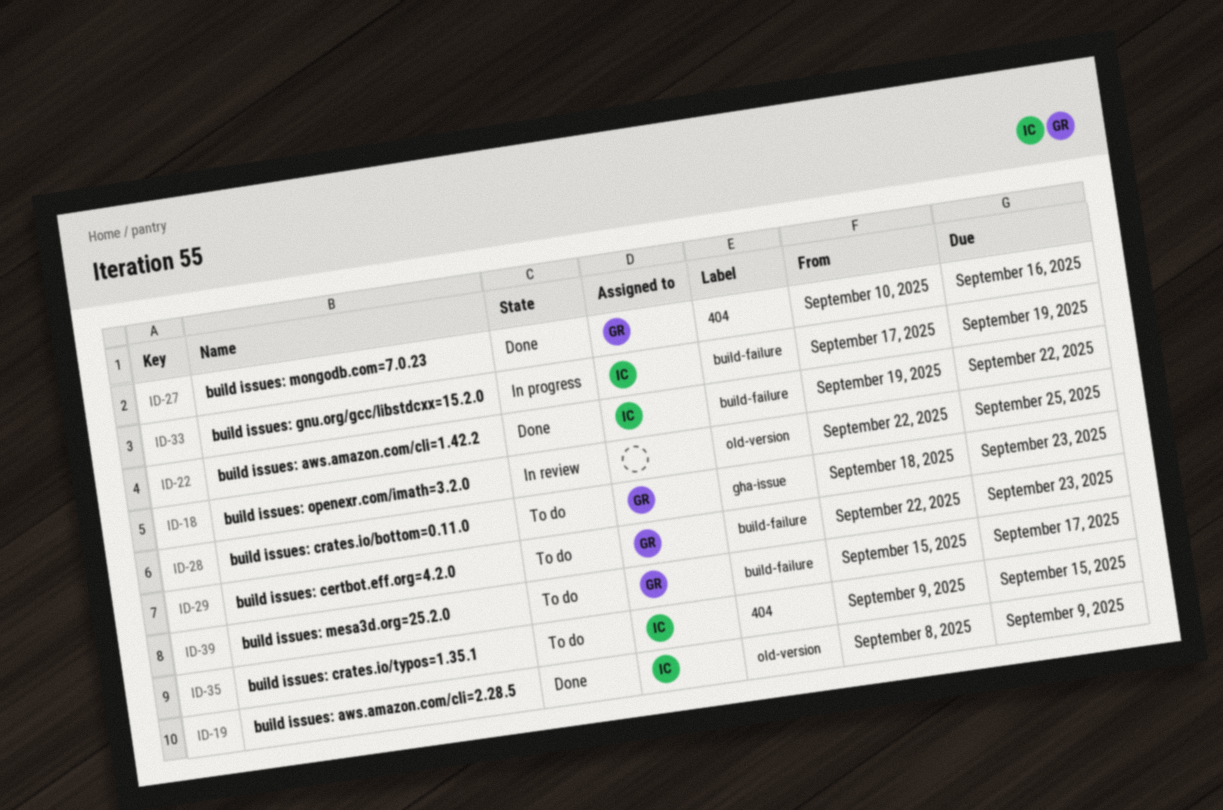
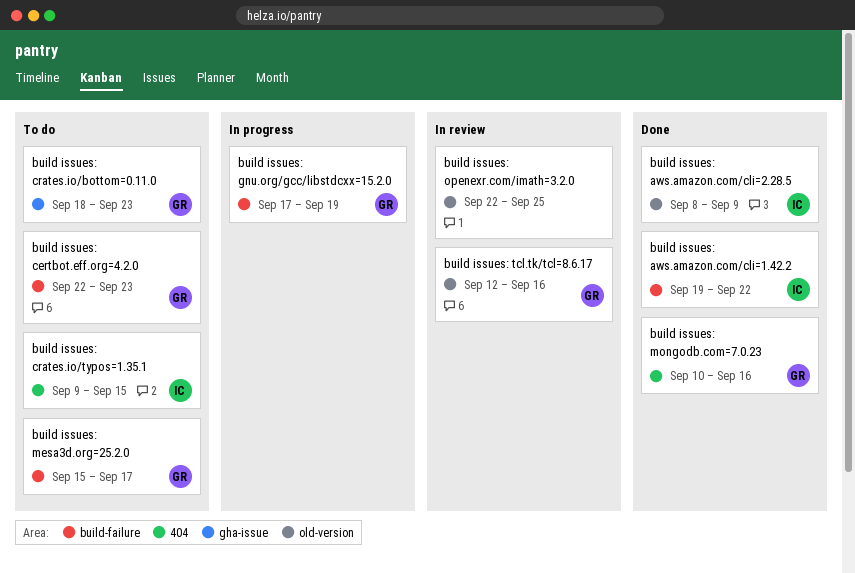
build issues: gnu.org/gcc/libstdcxx=15.2.0, owner: IC -> GR
build issues: tcl.tk/tcl=8.6.17: none -> present

